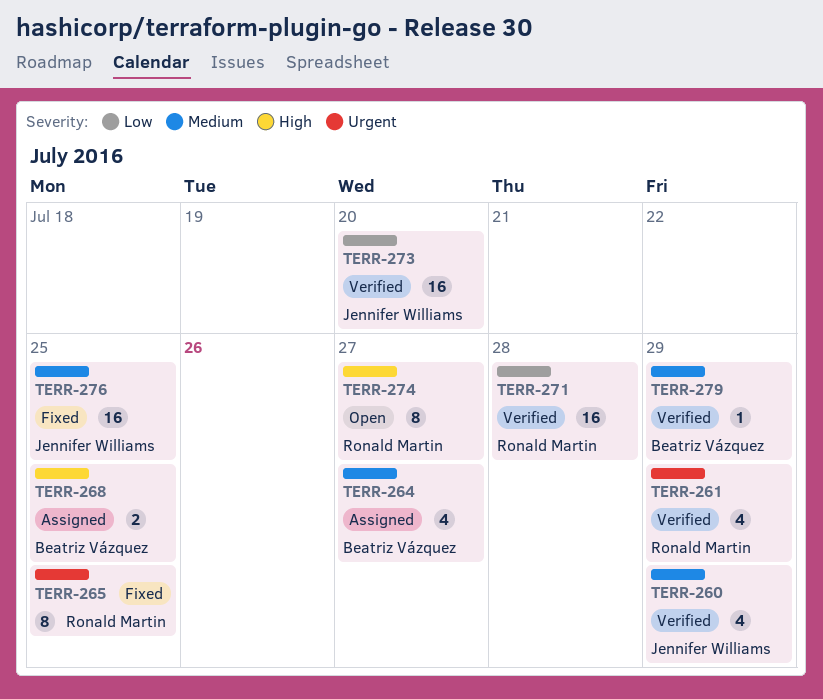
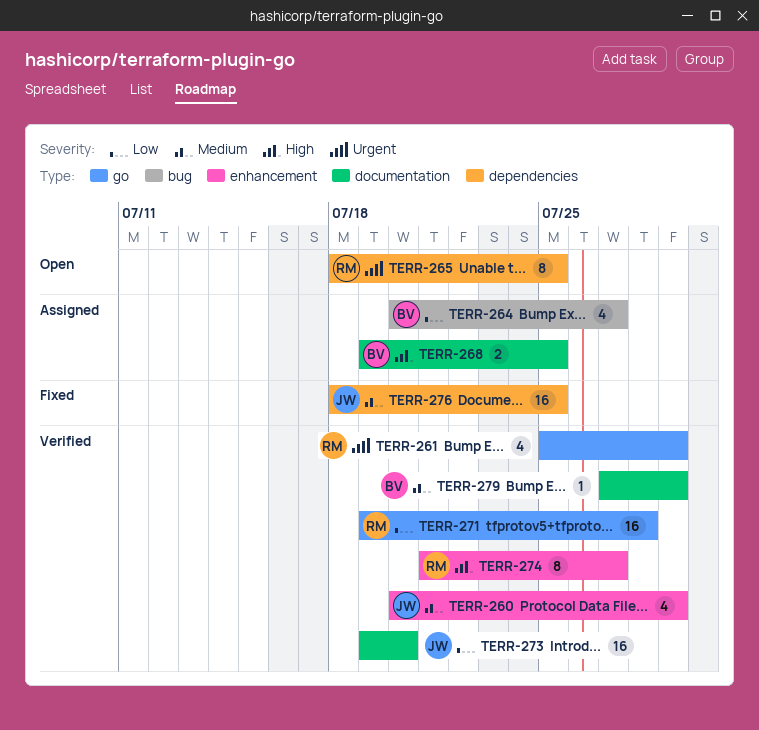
TERR-264, priority: Medium -> Low
TERR-265, status: Fixed -> Open
TERR-274, status: Open -> Verified

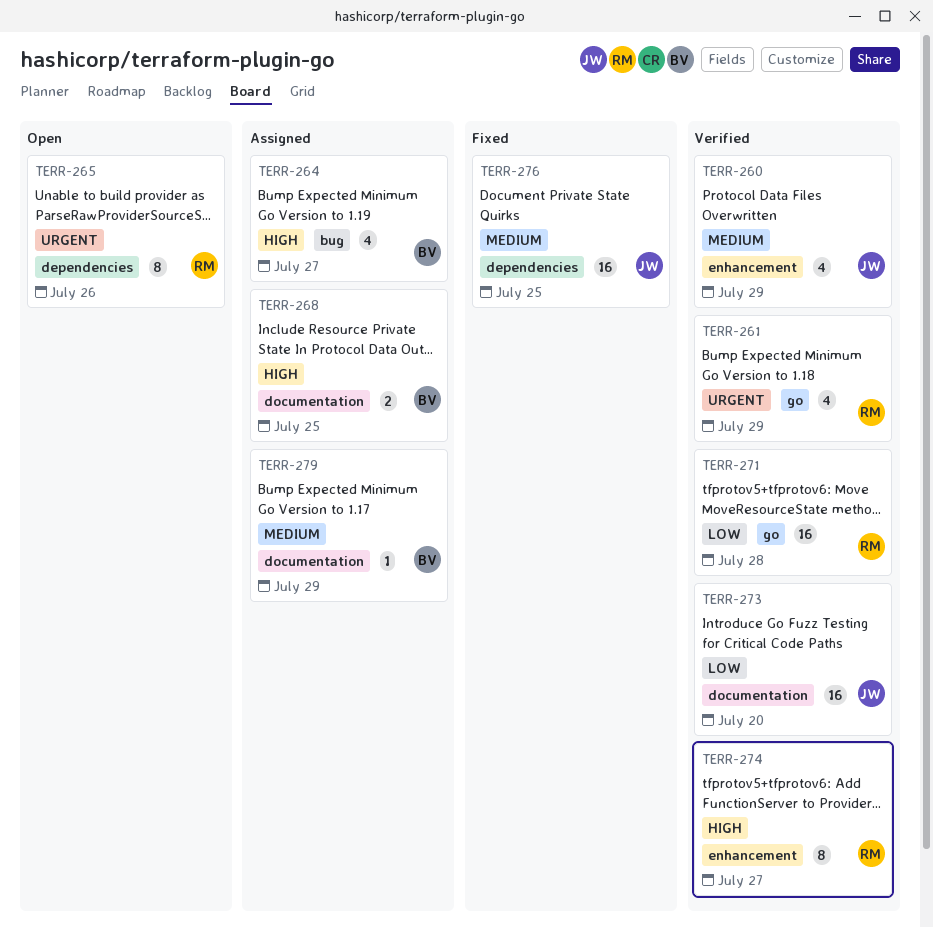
TERR-264, priority: Low -> High
TERR-265, due: Jul 25 -> Jul 26
TERR-279, status: Verified -> Assigned

